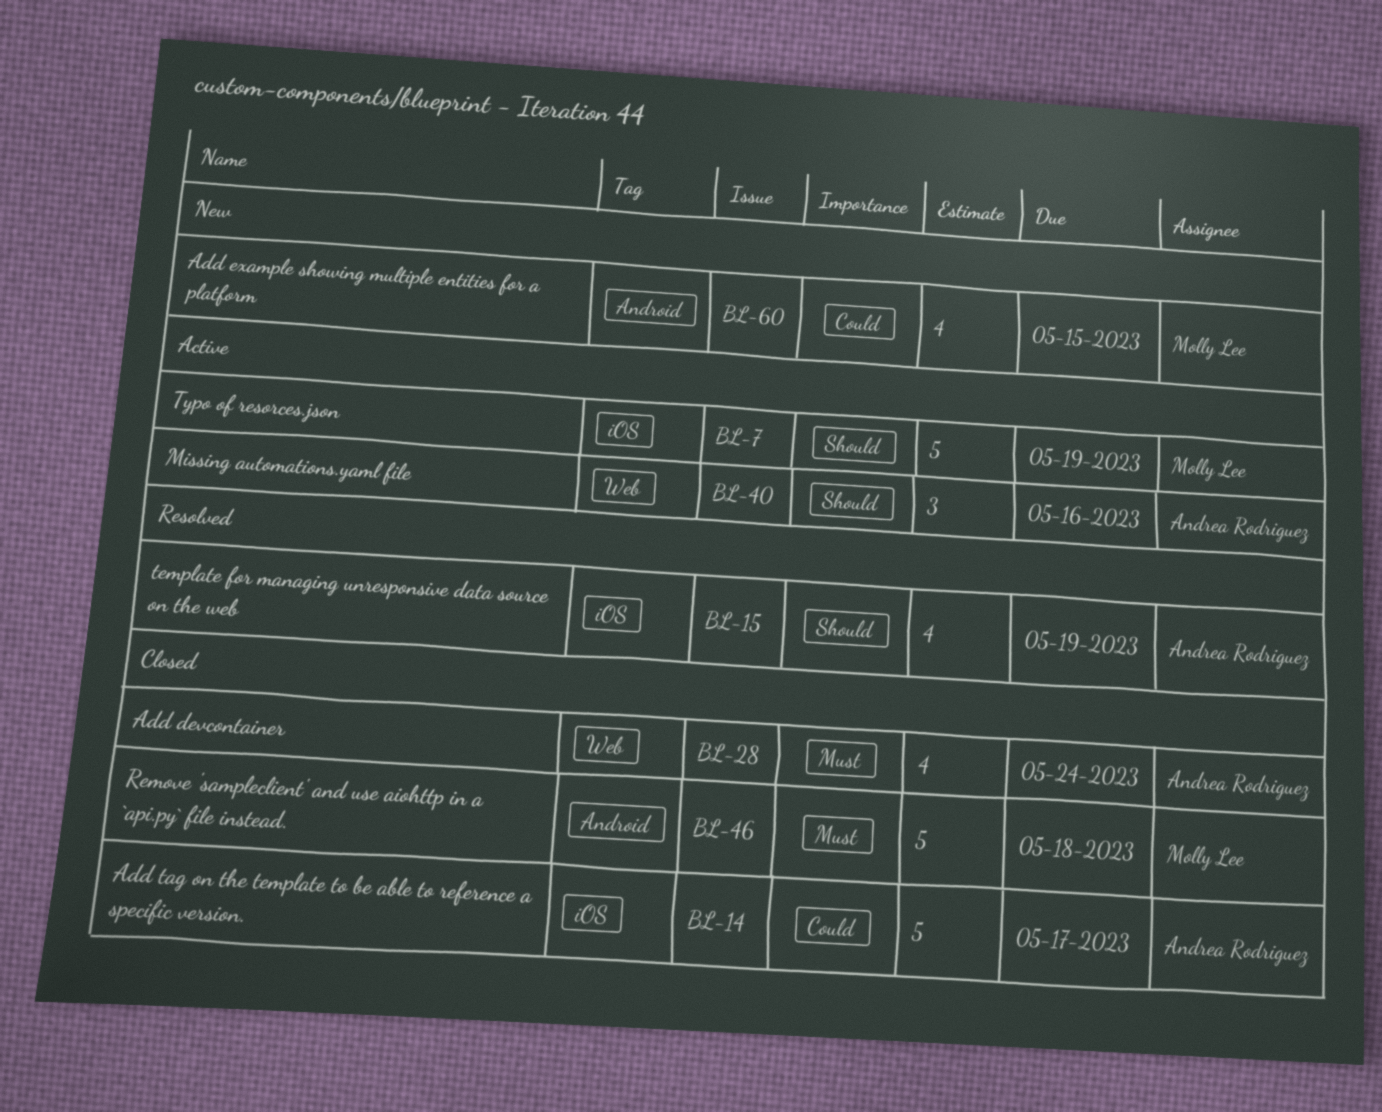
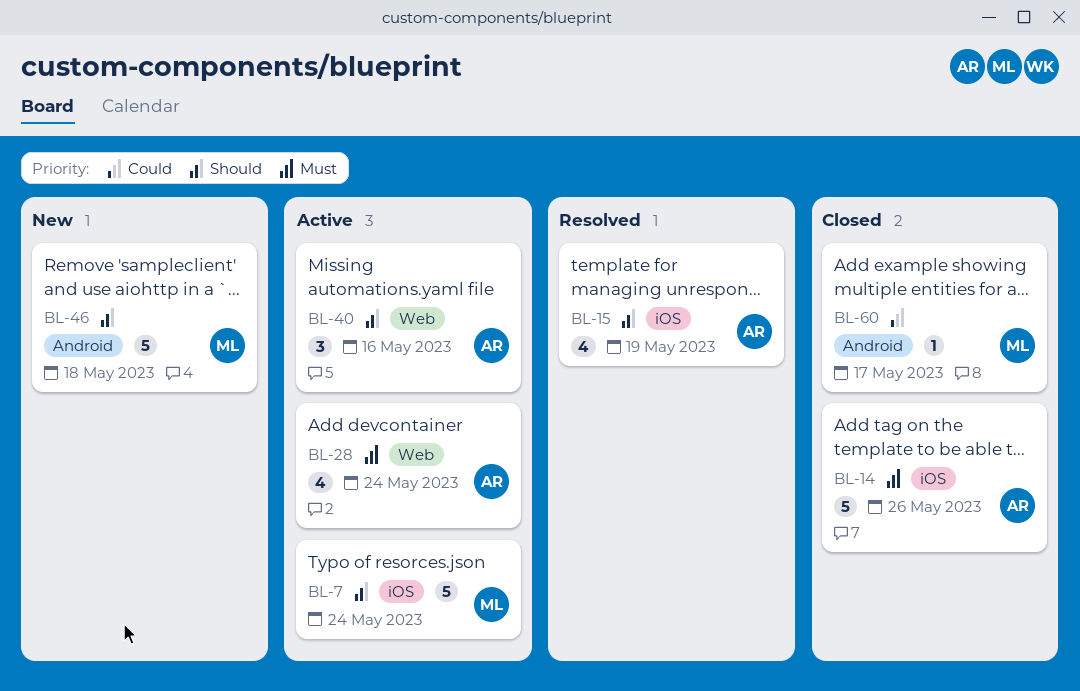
BL-7, due: May 19 -> May 24
BL-14, priority: Could -> Must
BL-14, due: May 17 -> May 26
BL-28, status: Closed -> Active
BL-46, status: Closed -> New
BL-46, priority: Must -> Should
BL-60, status: New -> Closed
BL-60, estimate: 4 -> 1
BL-60, due: May 15 -> May 17

